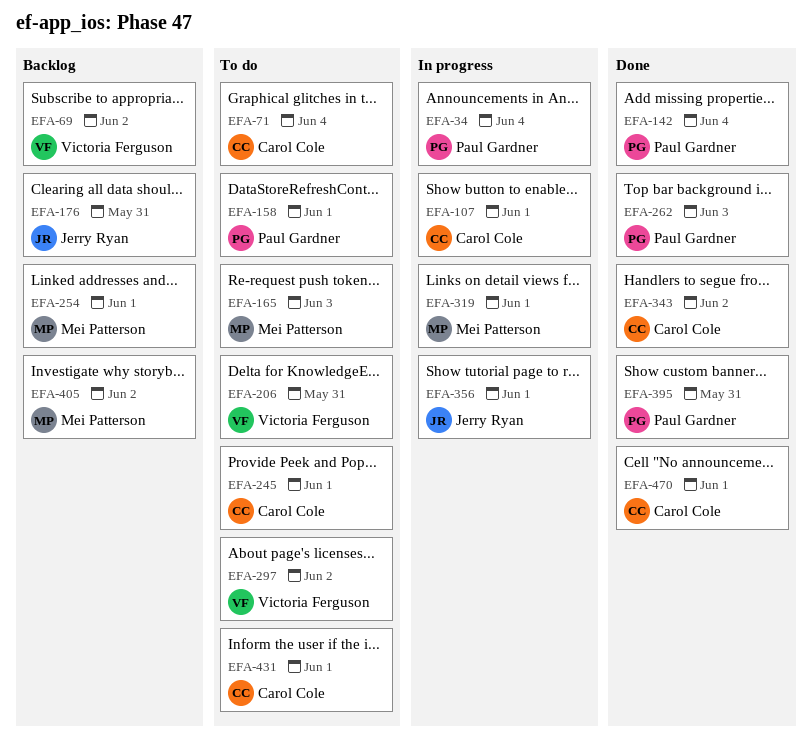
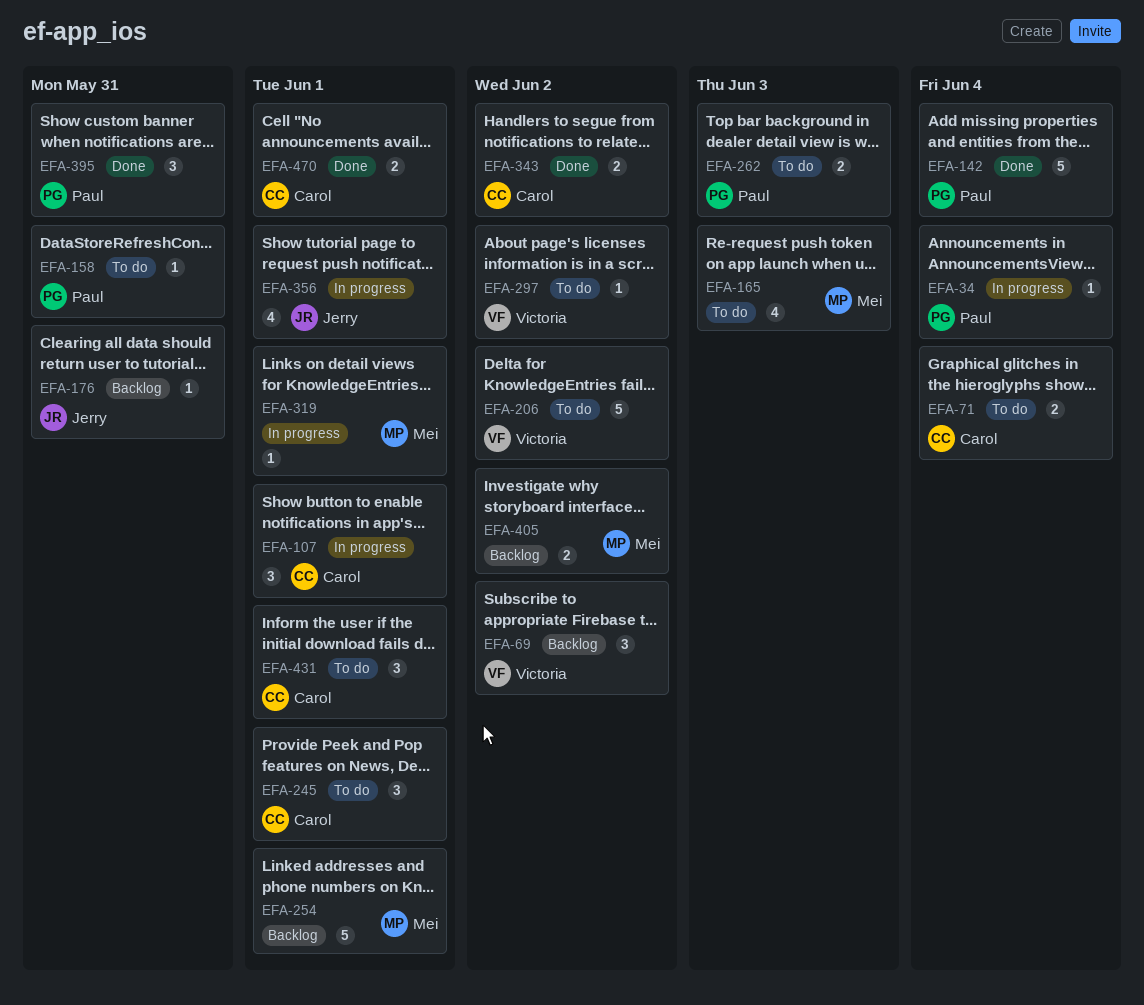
EFA-158, due: Jun 1 -> May 31
EFA-206, due: May 31 -> Jun 2
EFA-262, status: Done -> To do

